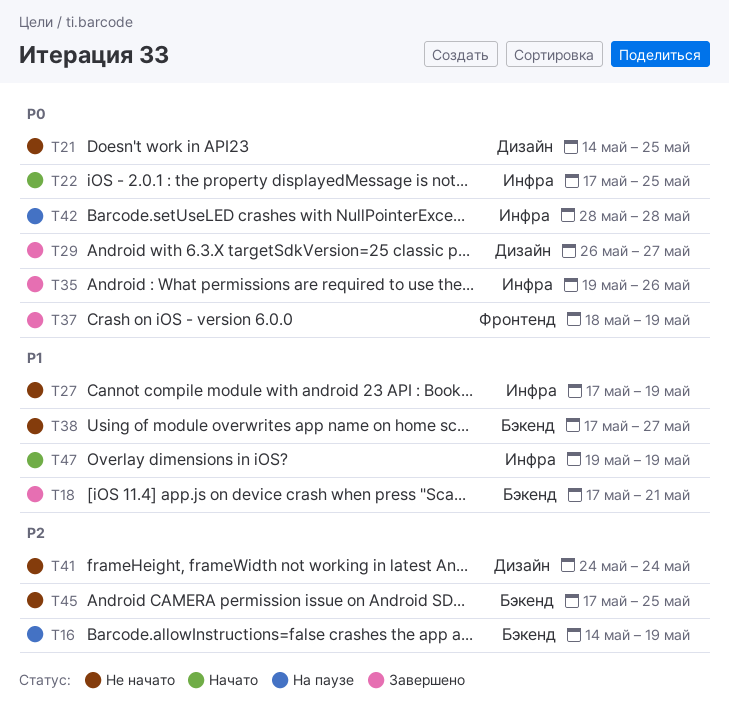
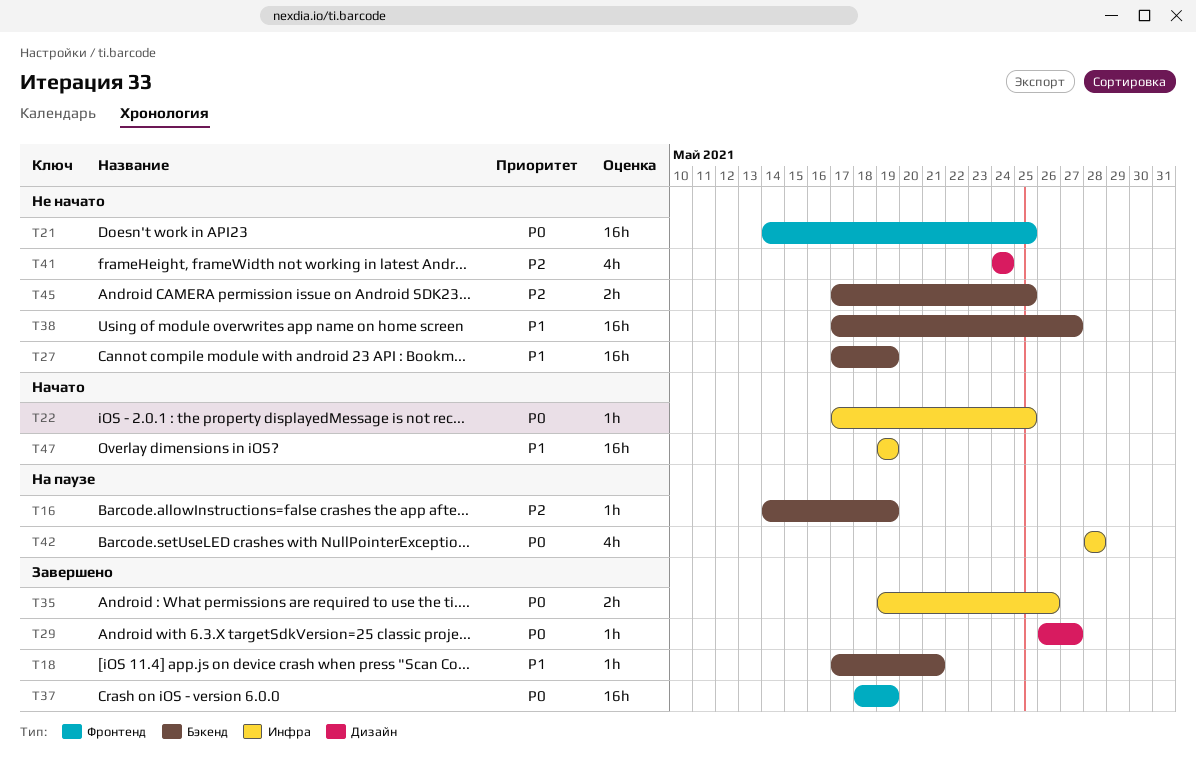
T21, label: Дизайн -> Фронтенд
T27, label: Инфра -> Бэкенд

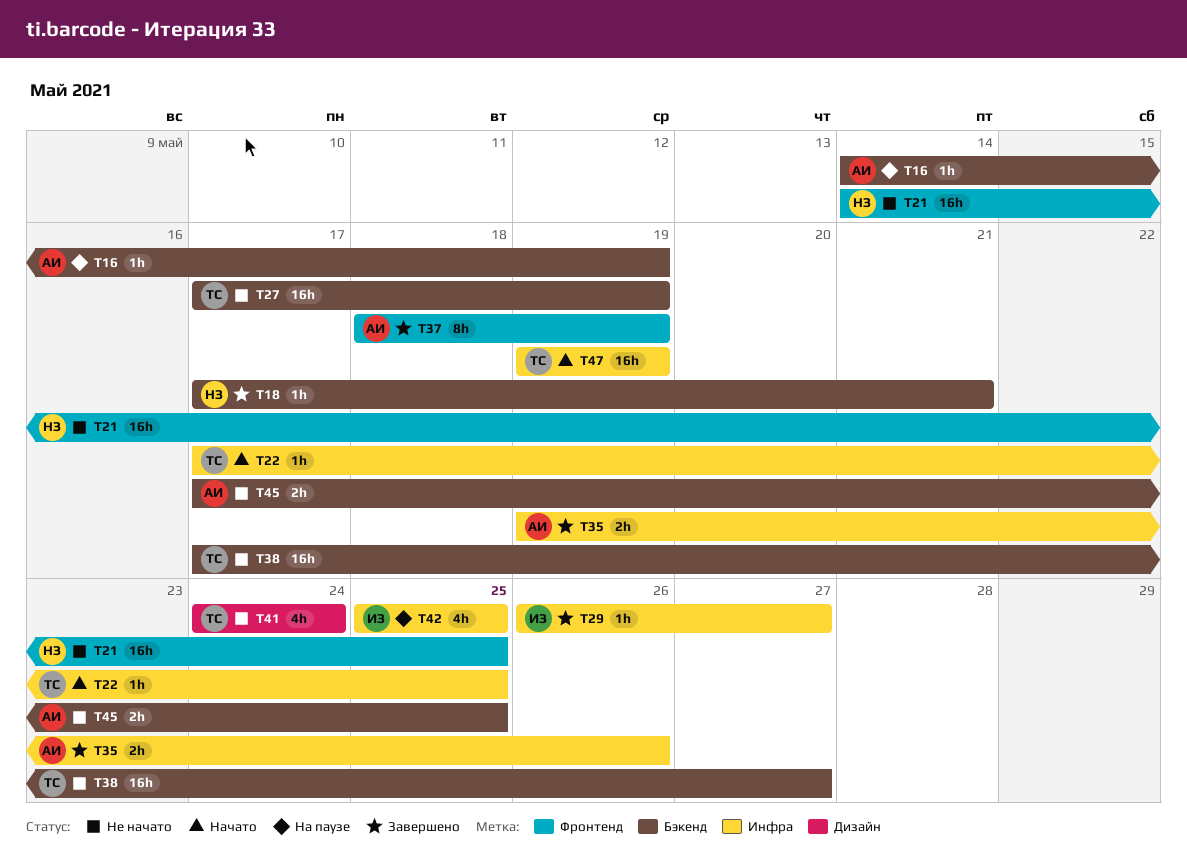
T29, label: Дизайн -> Инфра
T37, estimate: 16h -> 8h
T42, start: May 28 -> May 25
T42, due: May 28 -> May 25

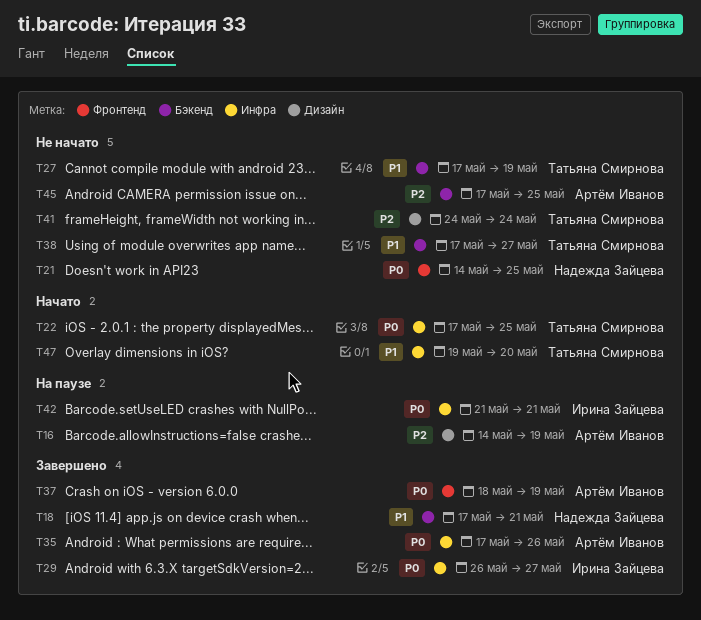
T16, label: Бэкенд -> Дизайн
T35, start: May 19 -> May 17
T42, start: May 25 -> May 21
T42, due: May 25 -> May 21
T47, due: May 19 -> May 20

